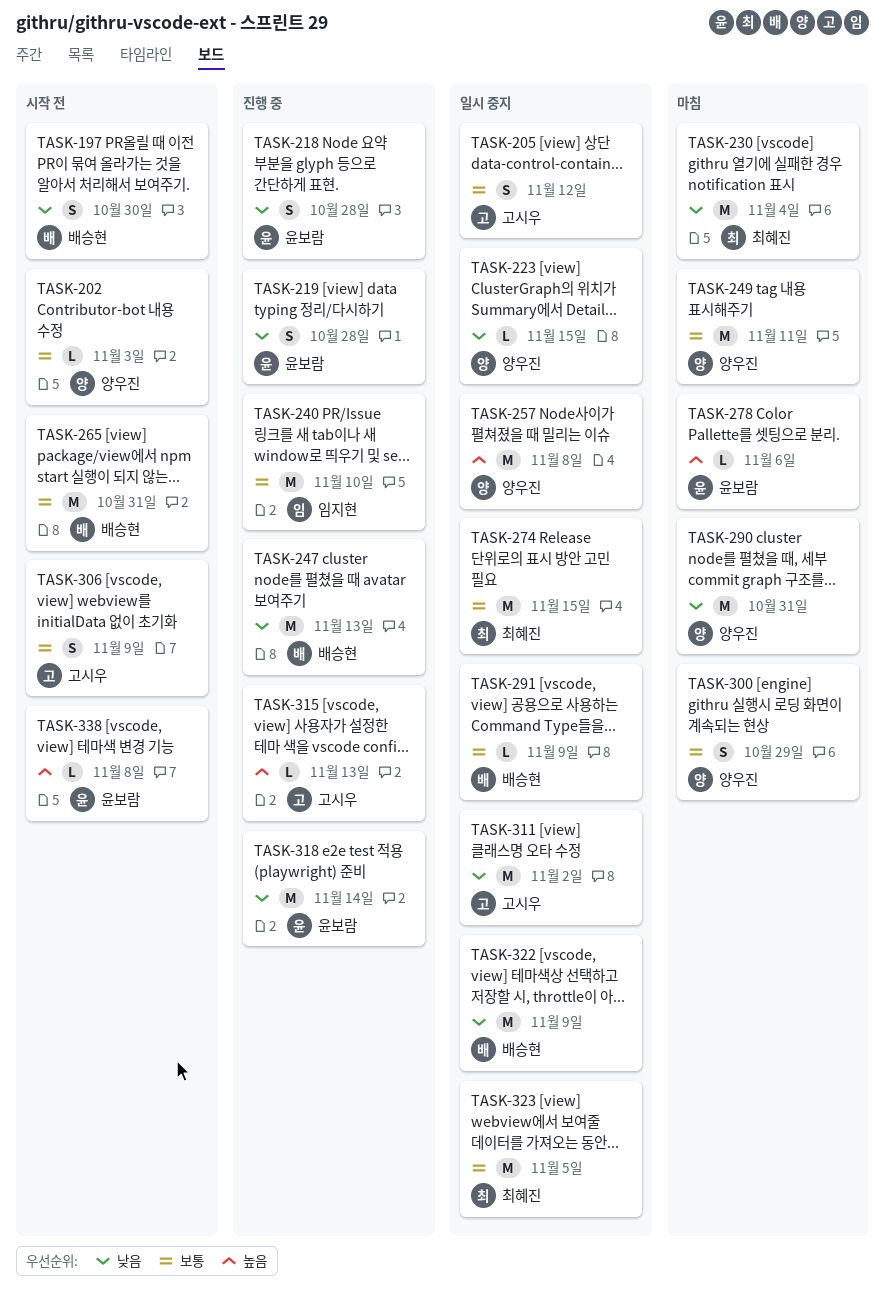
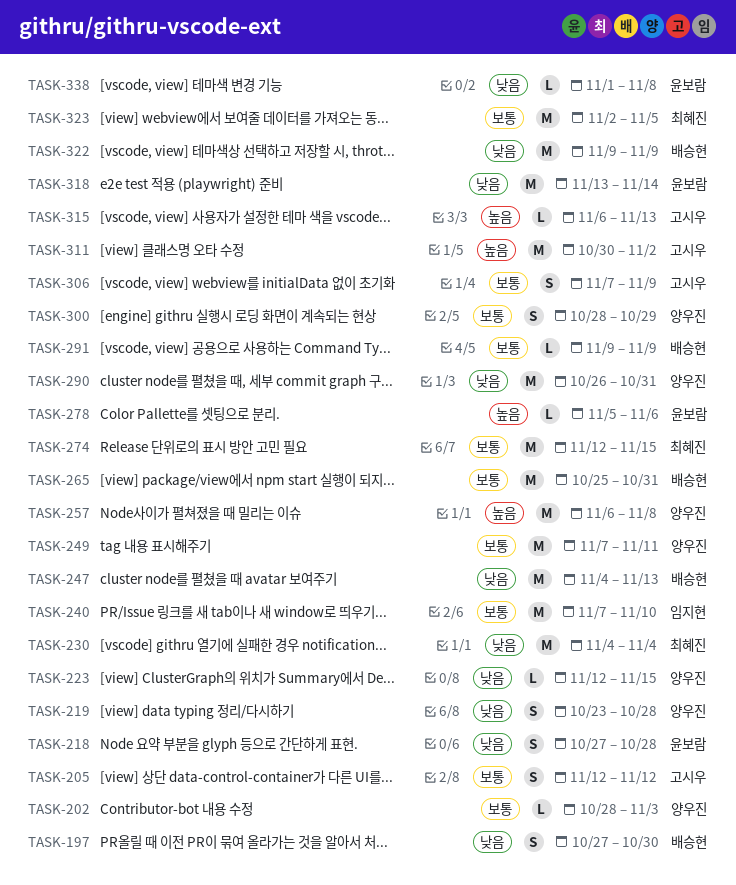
TASK-219, owner: 윤보람 -> 양우진
TASK-311, priority: 낮음 -> 높음
TASK-338, priority: 높음 -> 낮음

